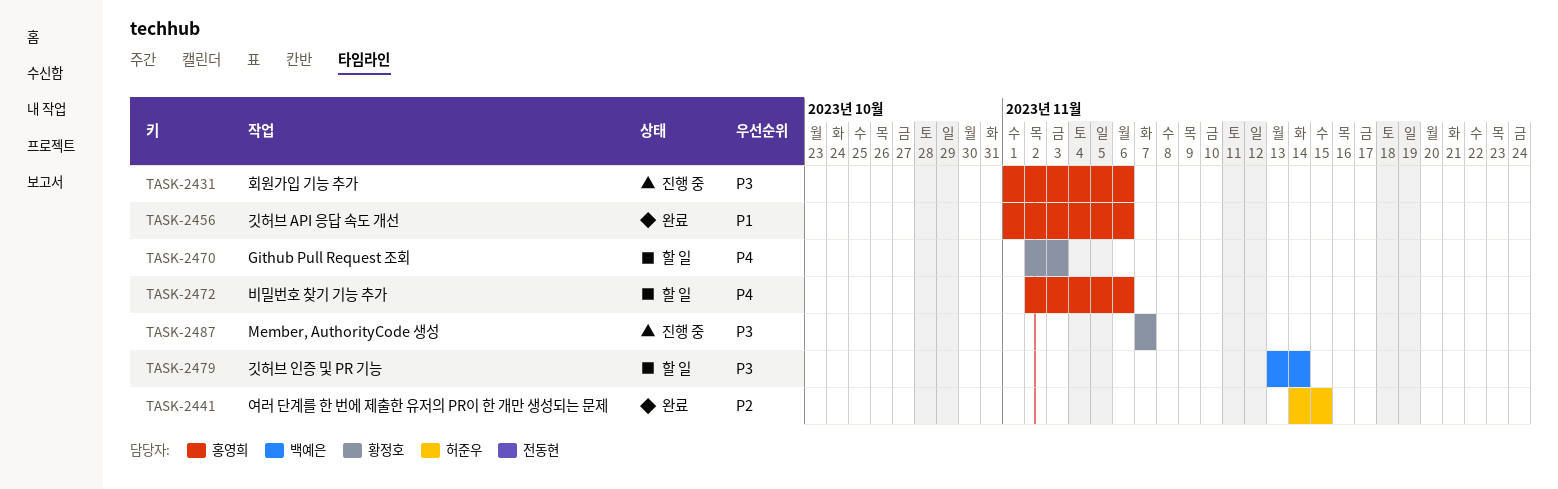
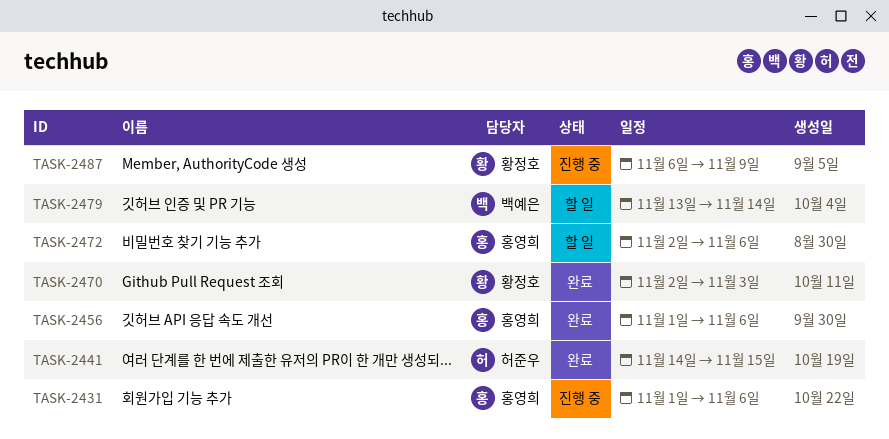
TASK-2470, status: 할 일 -> 완료
TASK-2487, start: Nov 7 -> Nov 6
TASK-2487, due: Nov 7 -> Nov 9

